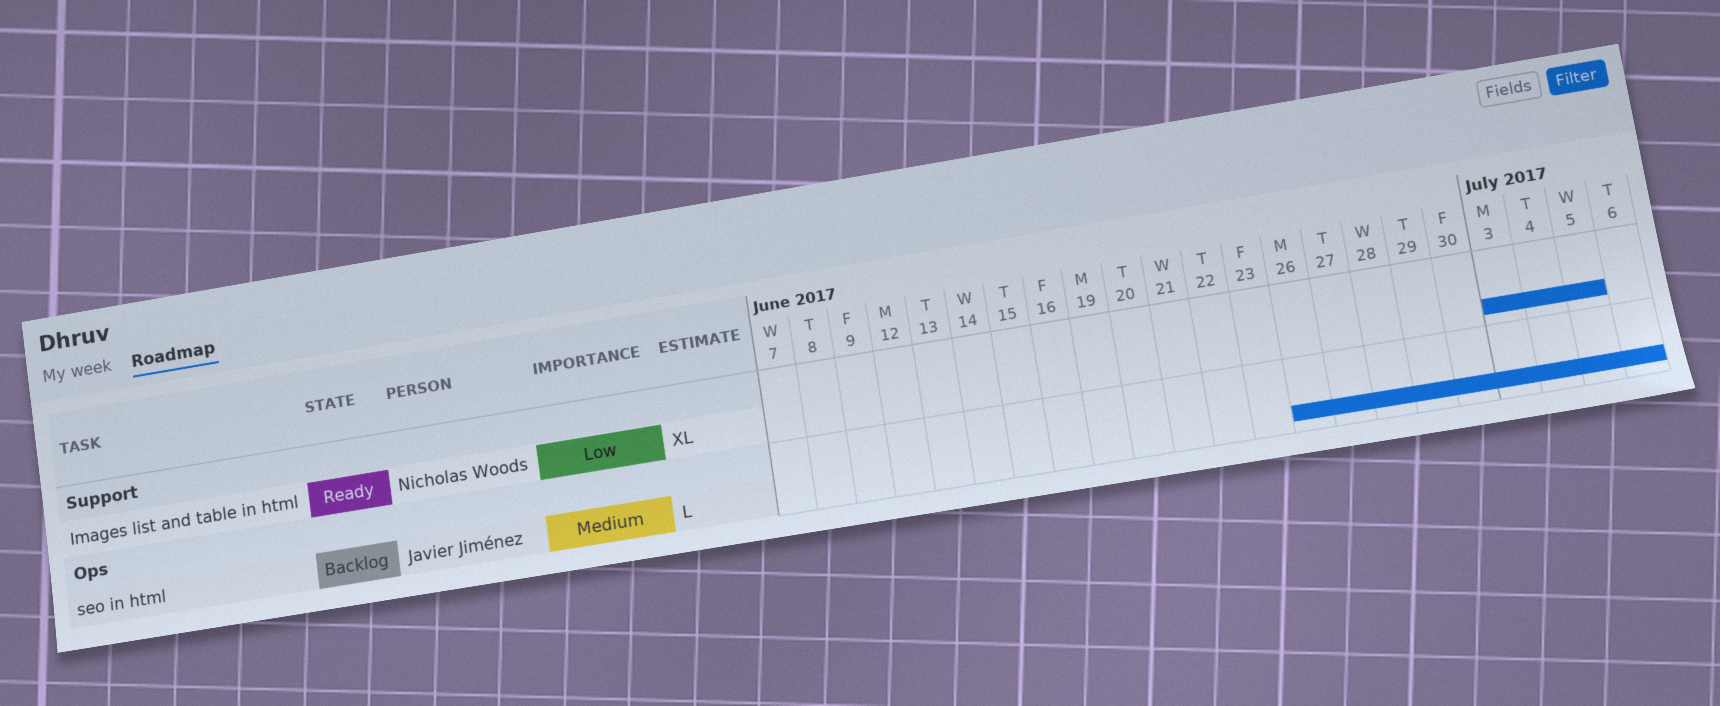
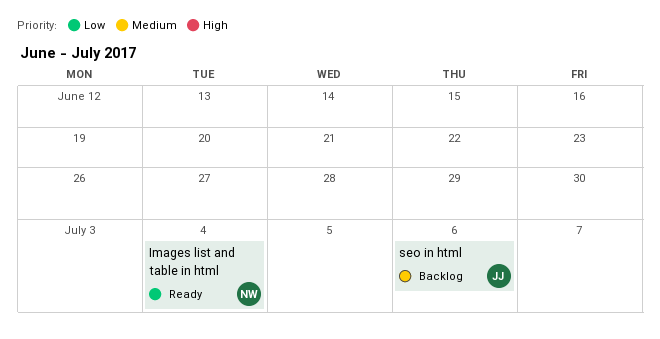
Images list and table in html, due: Jul 5 -> Jul 4

